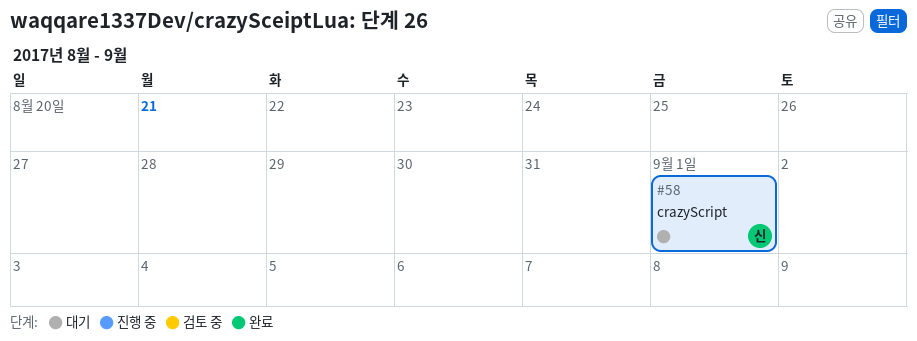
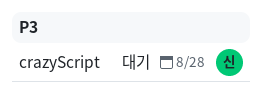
crazyScript, due: Sep 1 -> Aug 28

